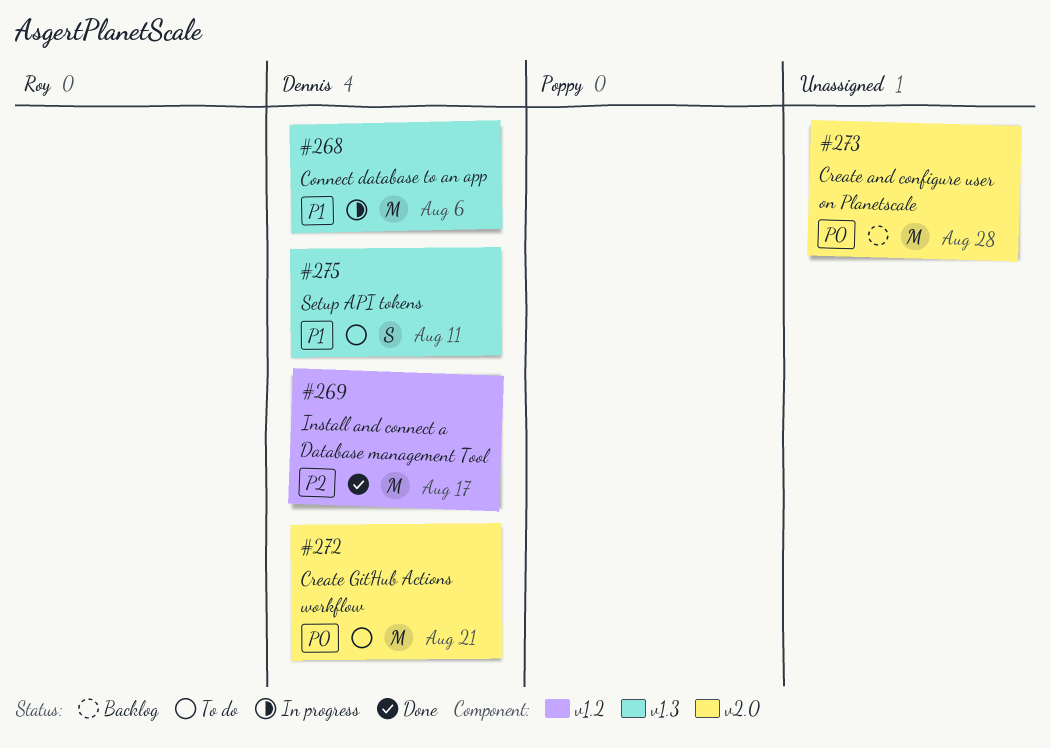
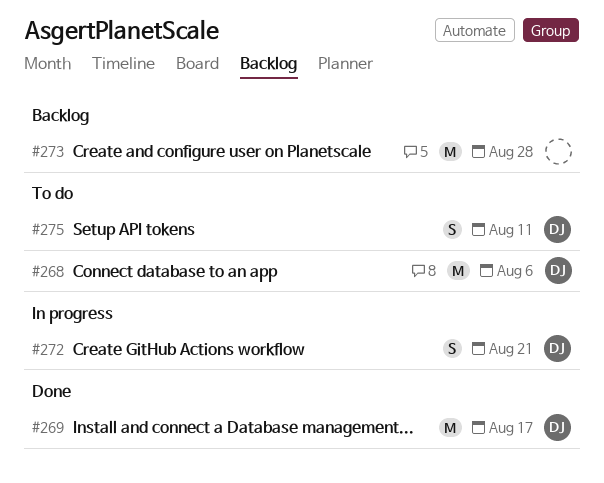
#268, status: In progress -> To do
#272, status: To do -> In progress
#272, estimate: M -> S

